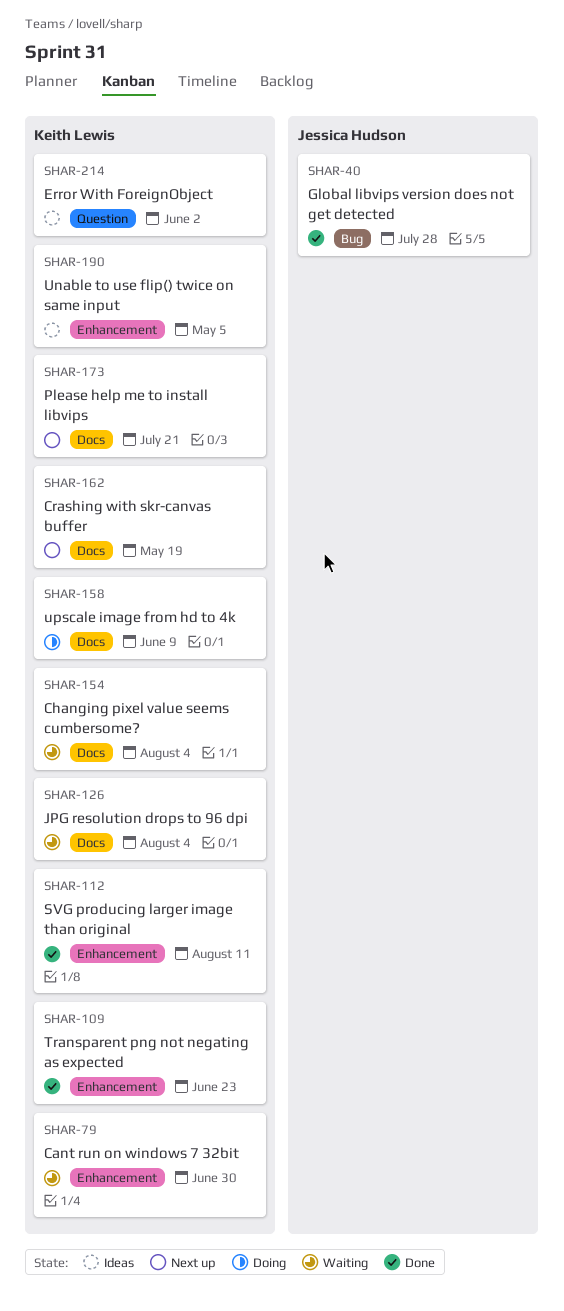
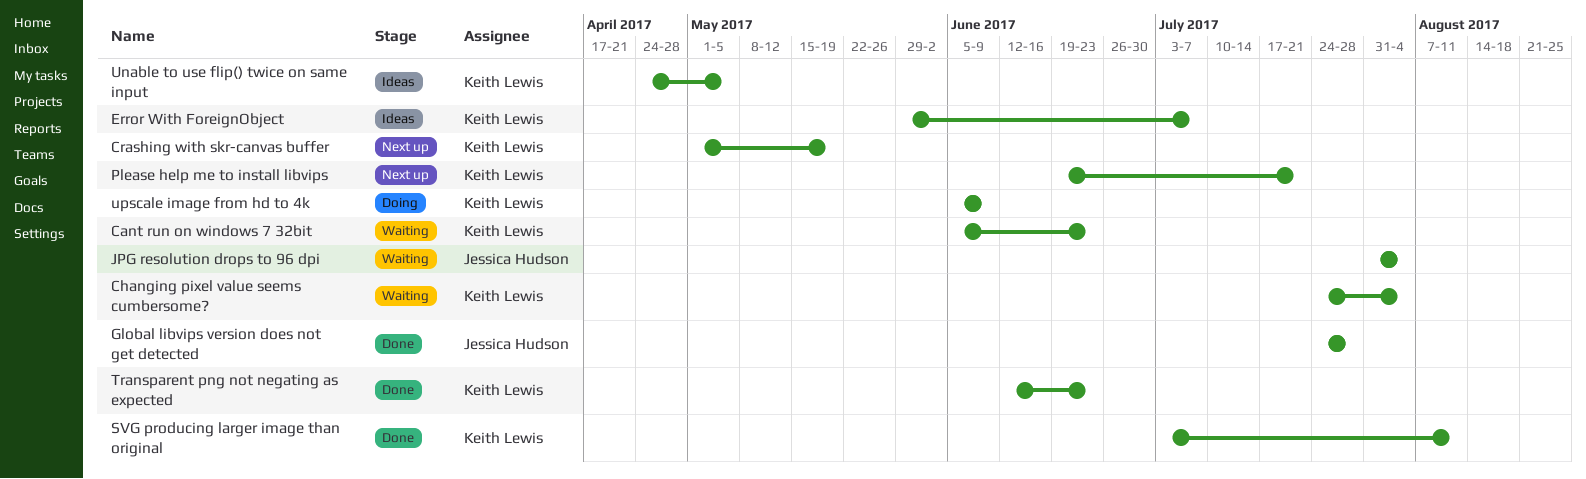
Cant run on windows 7 32bit, due: Jun 30 -> Jun 23
Error With ForeignObject, due: Jun 2 -> Jul 7
JPG resolution drops to 96 dpi, owner: Keith Lewis -> Jessica Hudson

